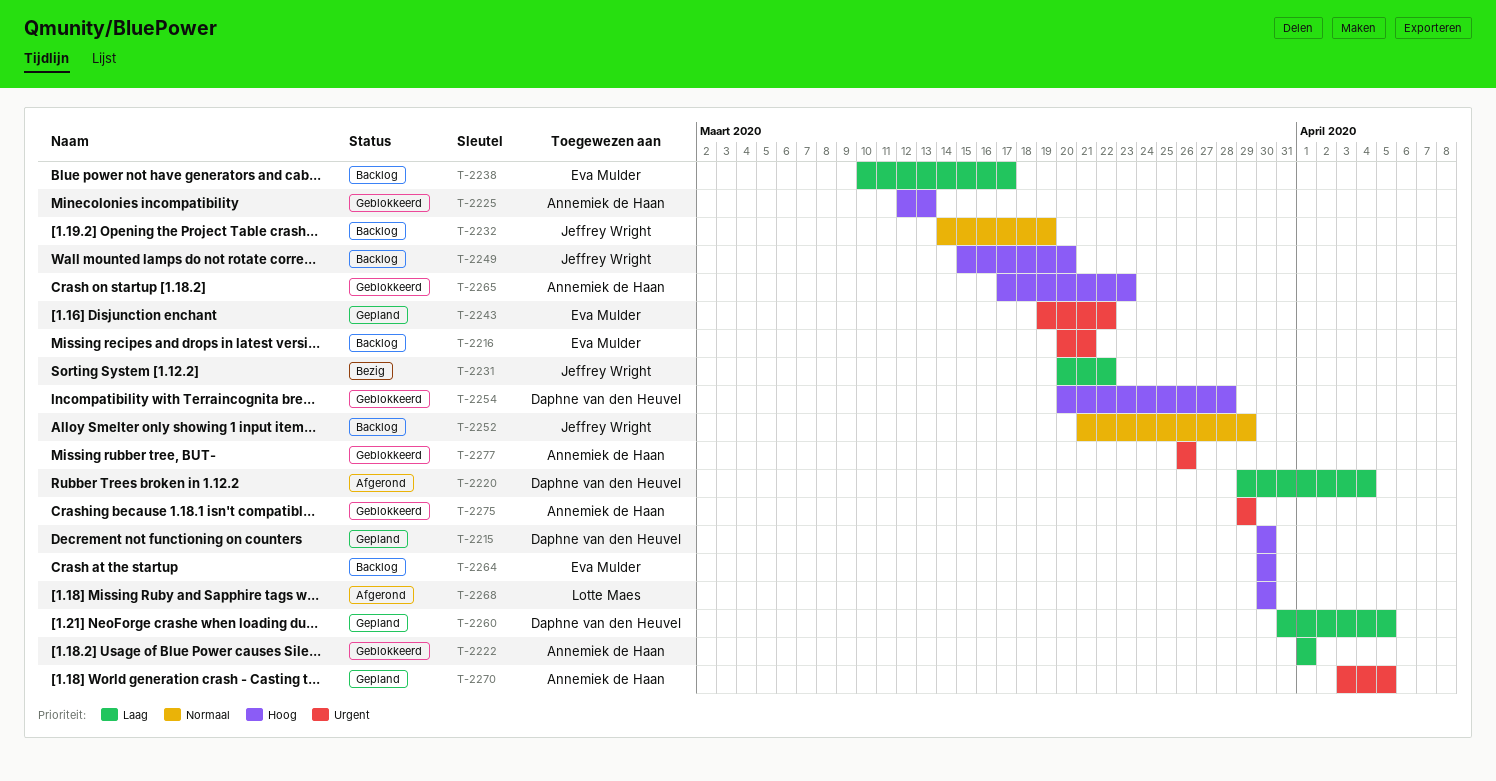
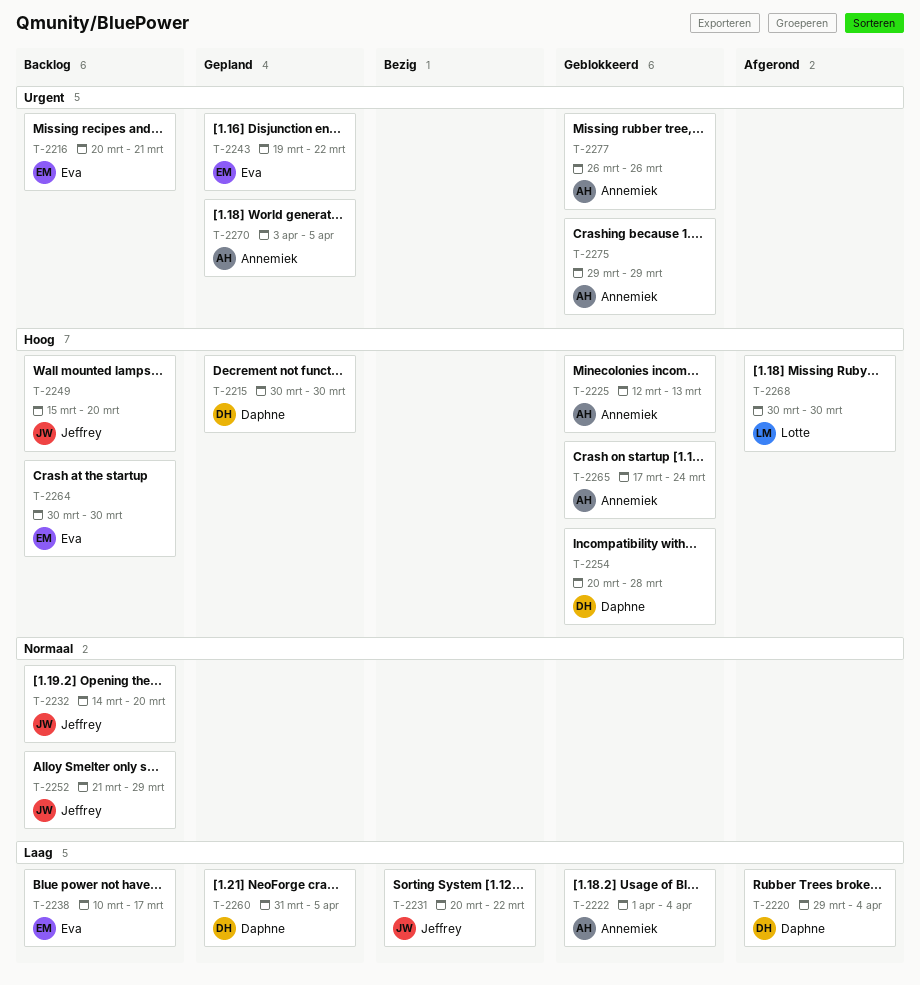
T-2222, due: Apr 1 -> Apr 4
T-2232, due: Mar 19 -> Mar 20
T-2265, due: Mar 23 -> Mar 24

